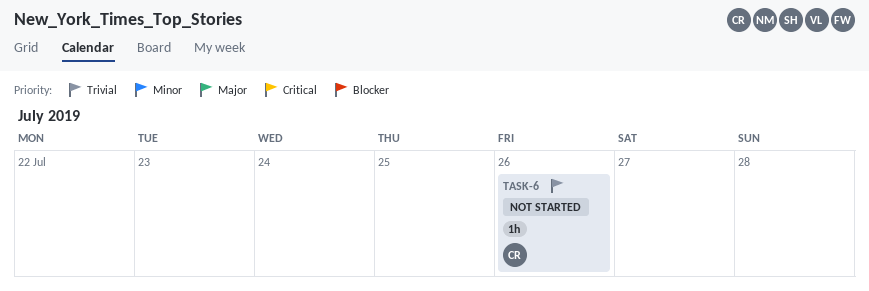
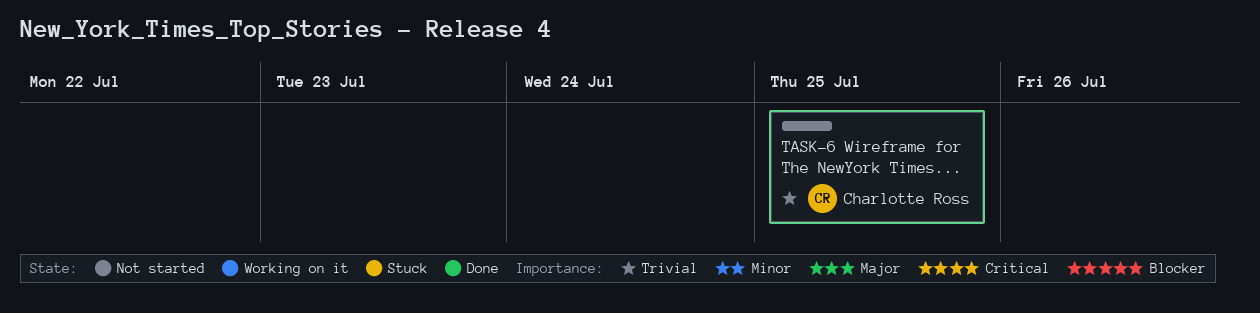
TASK-6, due: Jul 26 -> Jul 25

